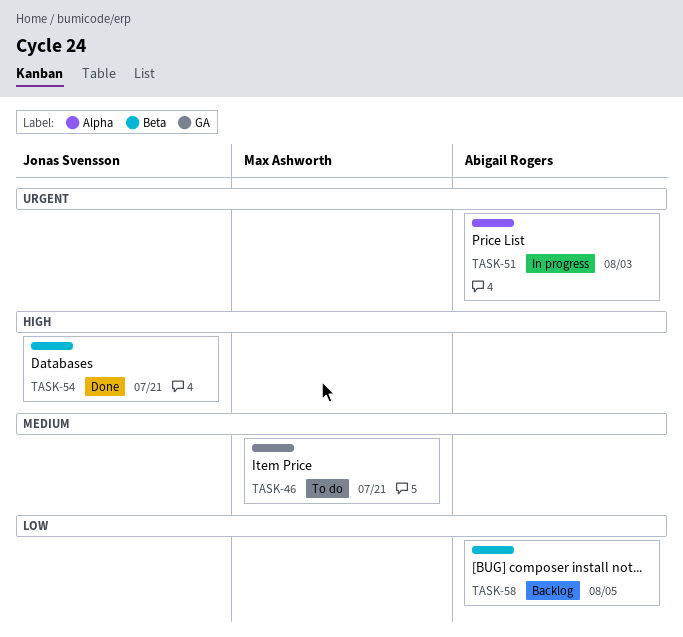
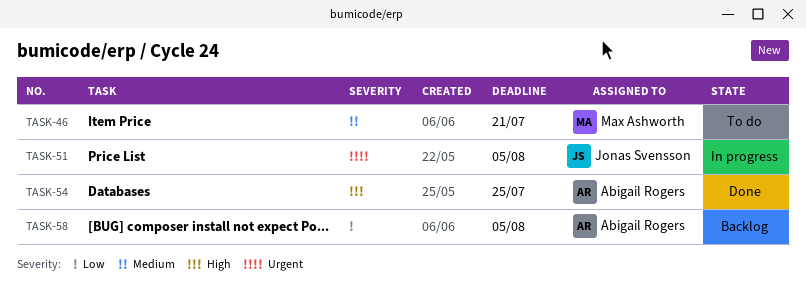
TASK-51, owner: Abigail Rogers -> Jonas Svensson
TASK-51, due: Aug 3 -> Aug 5
TASK-54, owner: Jonas Svensson -> Abigail Rogers
TASK-54, due: Jul 21 -> Jul 25

